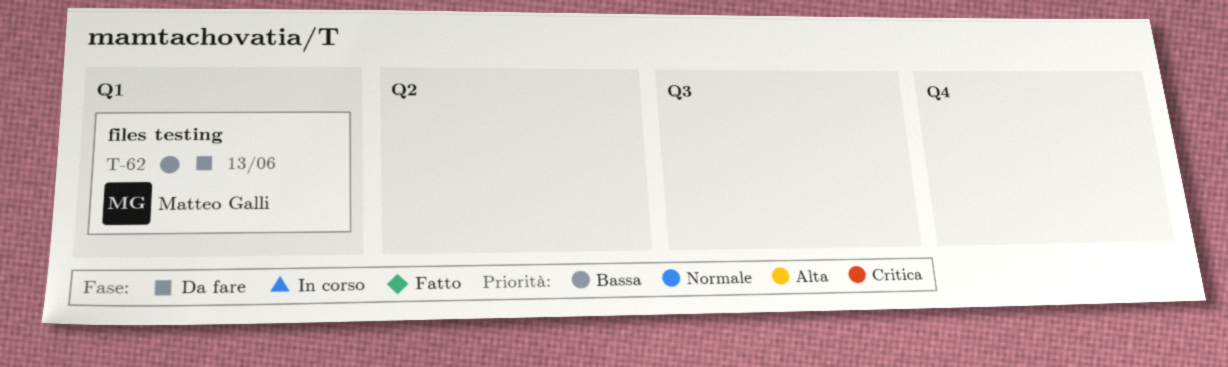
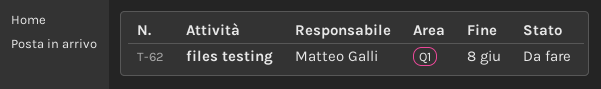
T-62, due: Jun 13 -> Jun 8

